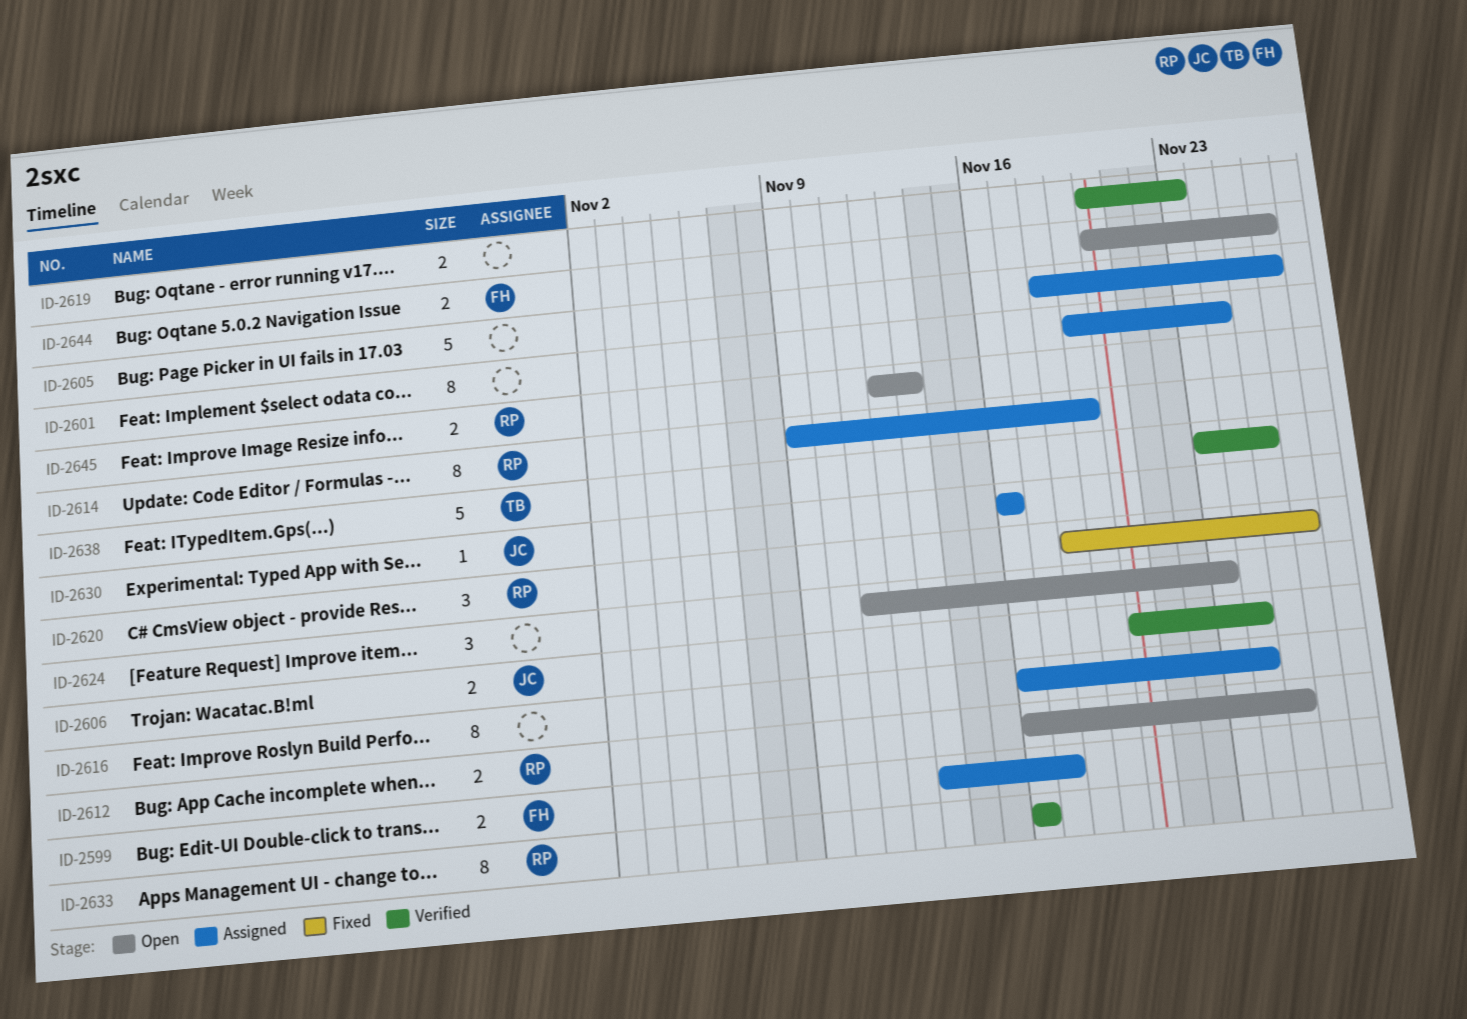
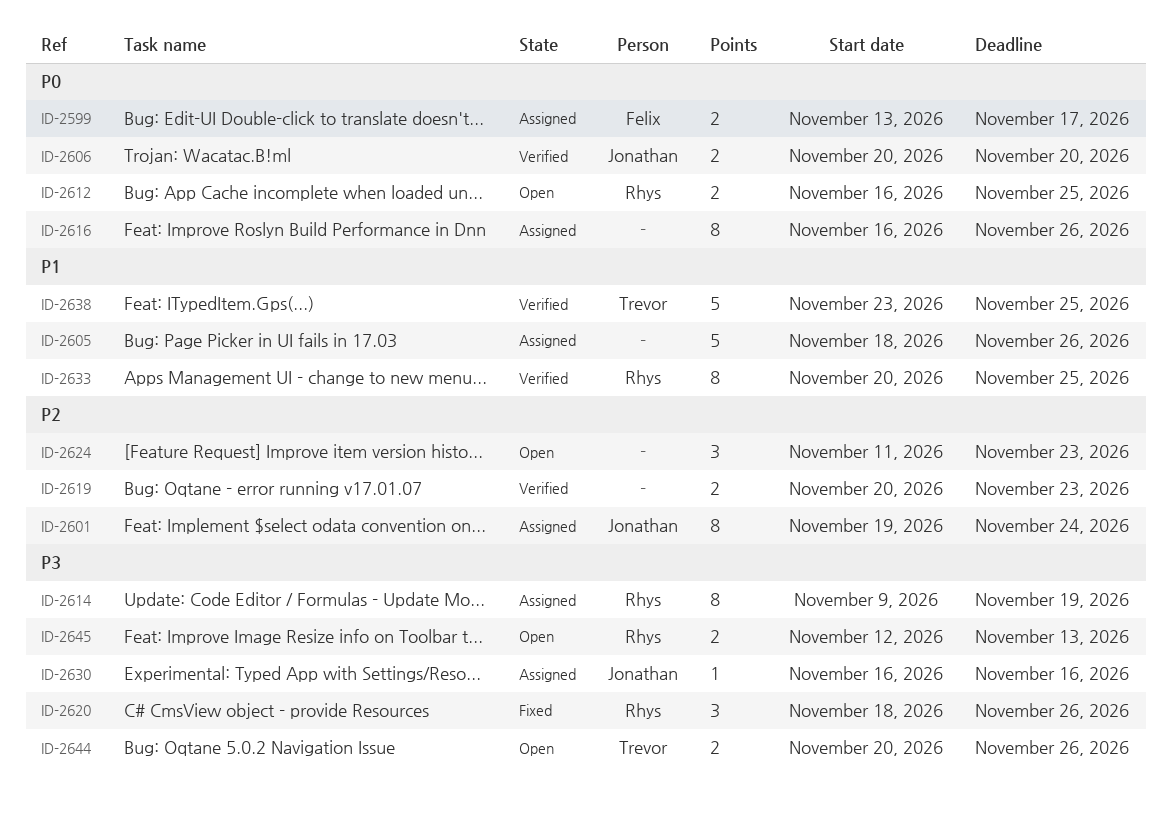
ID-2601, owner: none -> Jonathan
ID-2606, due: Nov 24 -> Nov 20
ID-2616, due: Nov 24 -> Nov 26
ID-2633, start: Nov 16 -> Nov 20
ID-2633, due: Nov 16 -> Nov 25
ID-2644, owner: Felix -> Trevor

